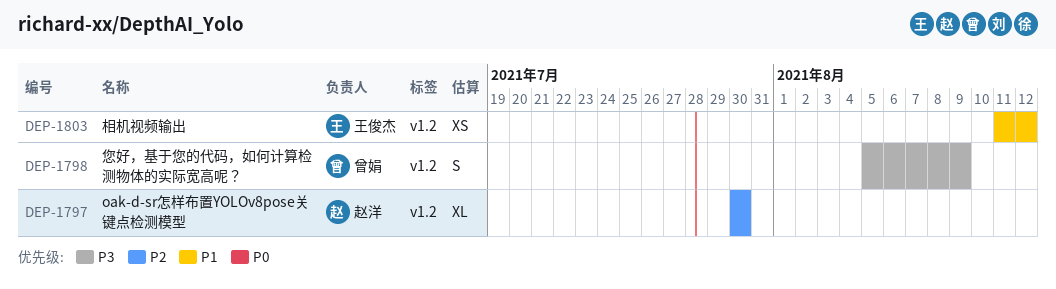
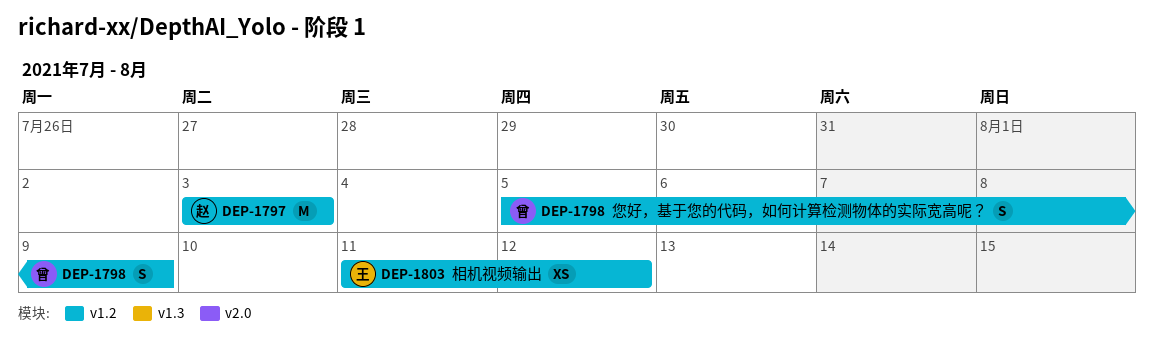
DEP-1797, estimate: XL -> M
DEP-1797, start: Jul 30 -> Aug 3
DEP-1797, due: Jul 30 -> Aug 3

